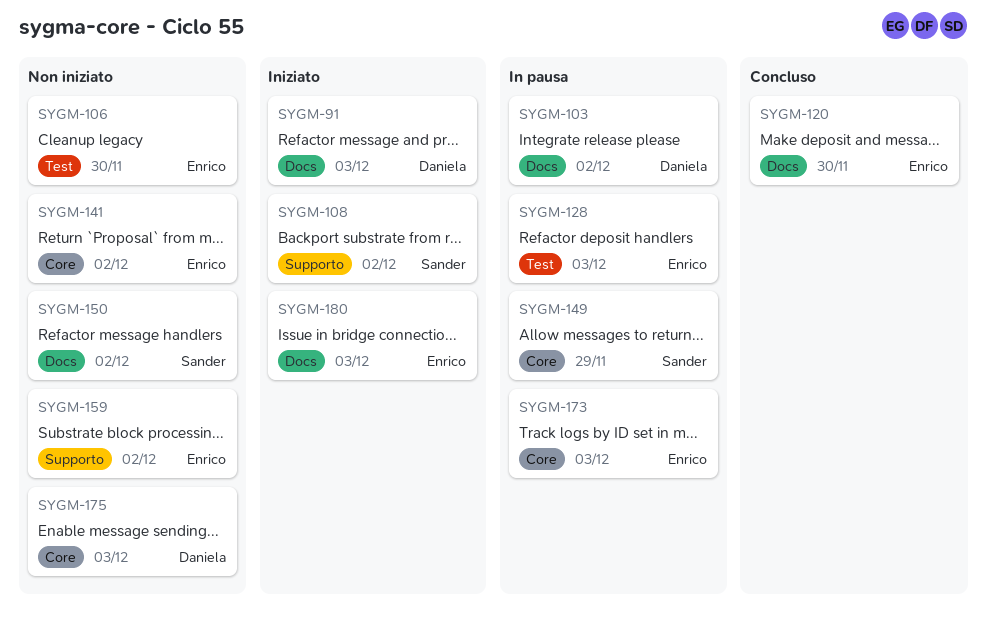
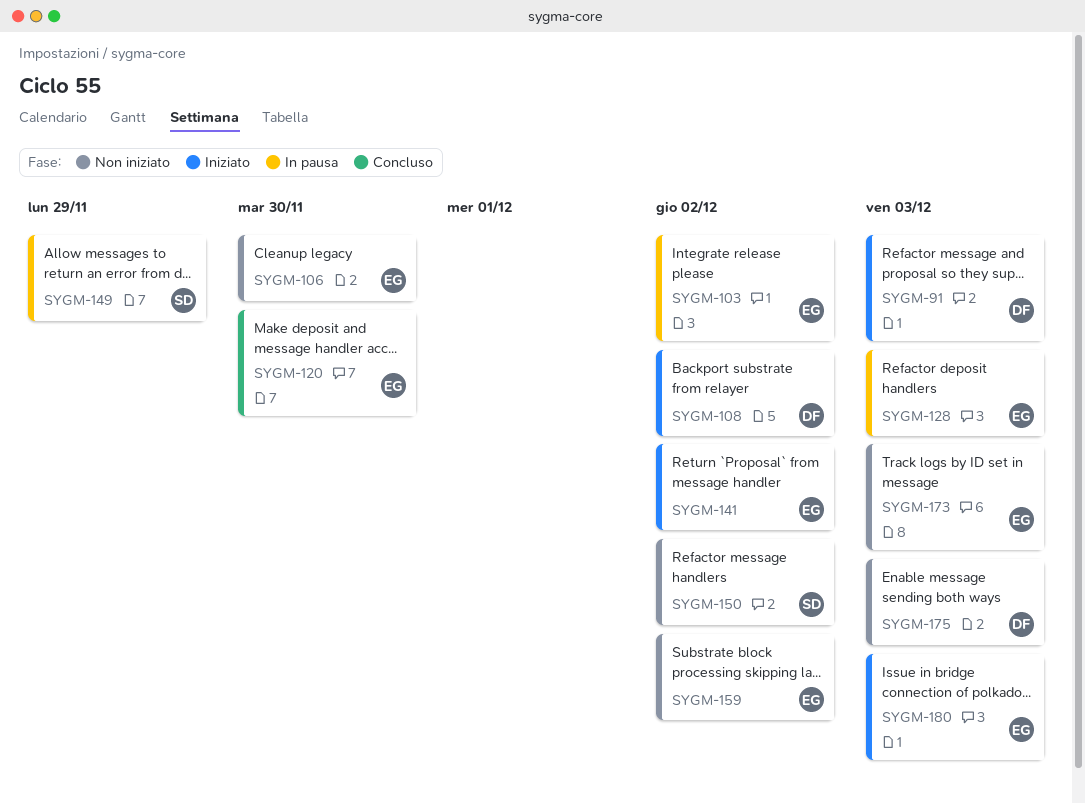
SYGM-103, owner: Daniela -> Enrico
SYGM-108, owner: Sander -> Daniela
SYGM-141, status: Non iniziato -> Iniziato
SYGM-173, status: In pausa -> Non iniziato

